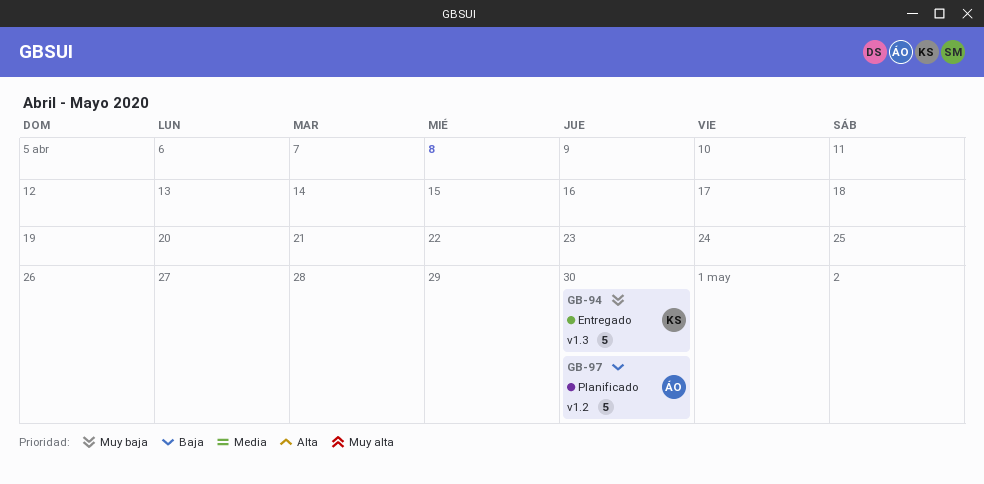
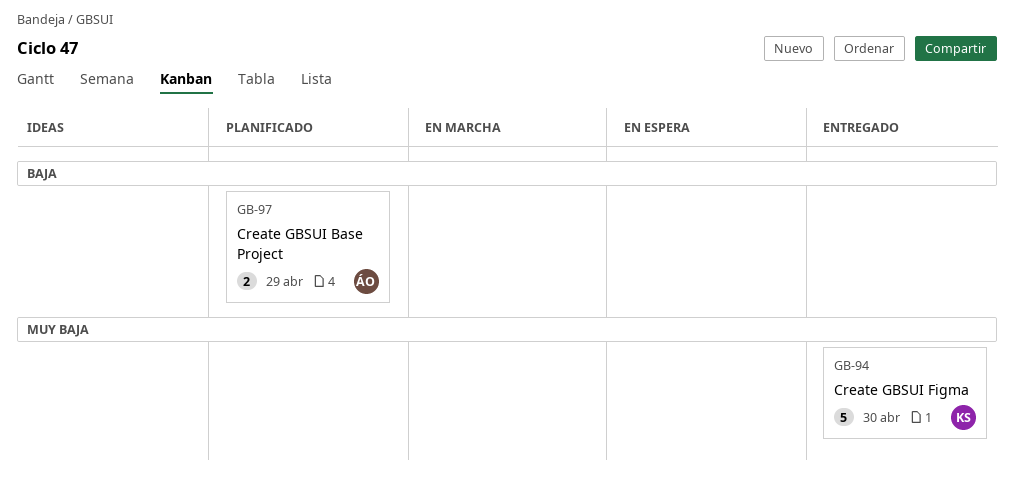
GB-97, estimate: 5 -> 2
GB-97, due: Apr 30 -> Apr 29

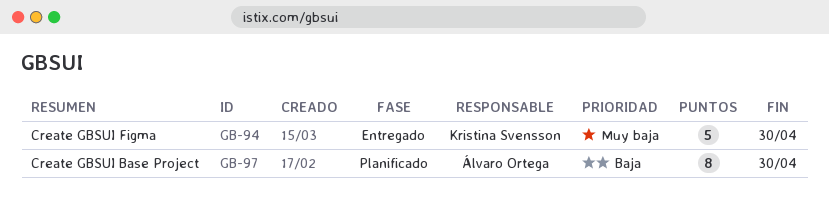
GB-97, estimate: 2 -> 8
GB-97, due: Apr 29 -> Apr 30

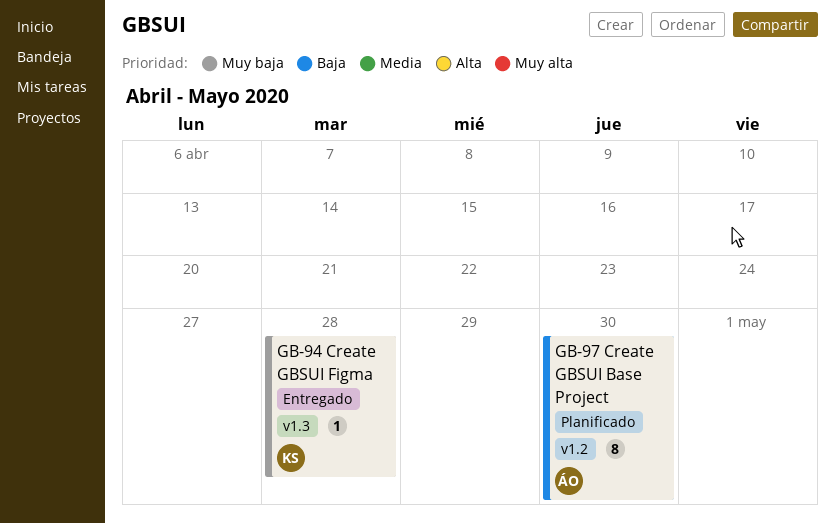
GB-94, estimate: 5 -> 1
GB-94, due: Apr 30 -> Apr 28

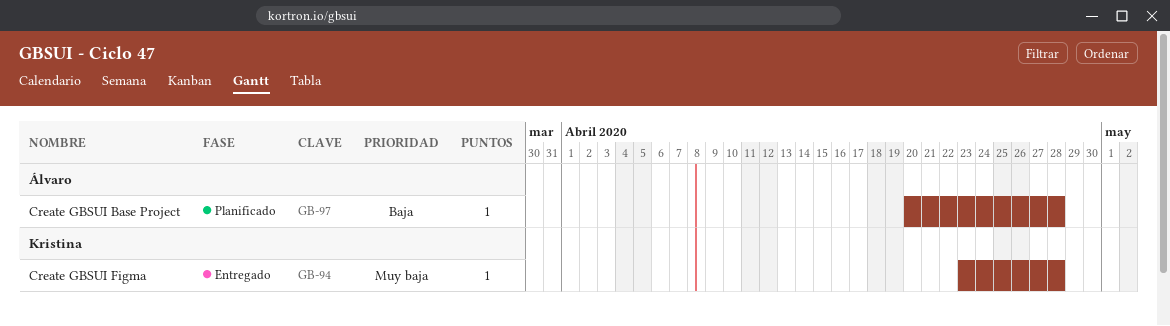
GB-97, estimate: 8 -> 1
GB-97, due: Apr 30 -> Apr 28

